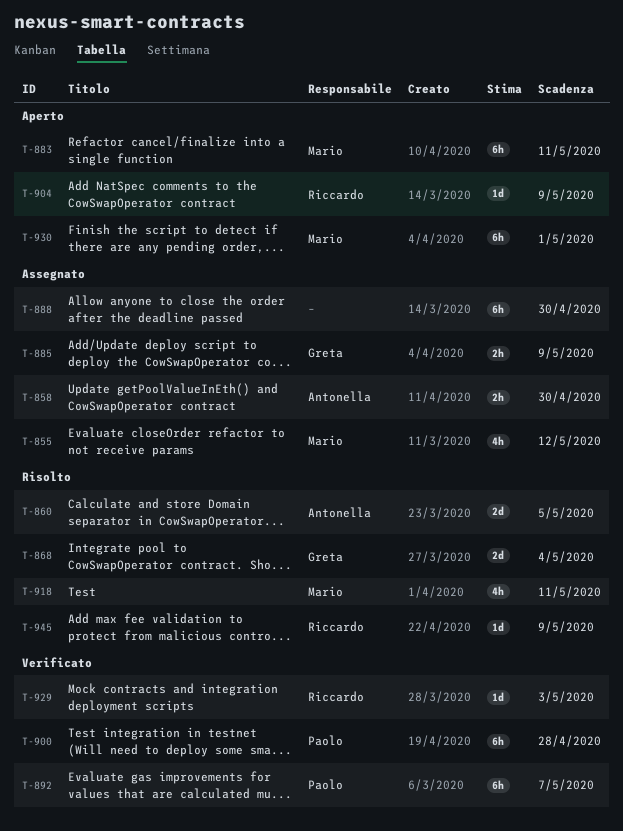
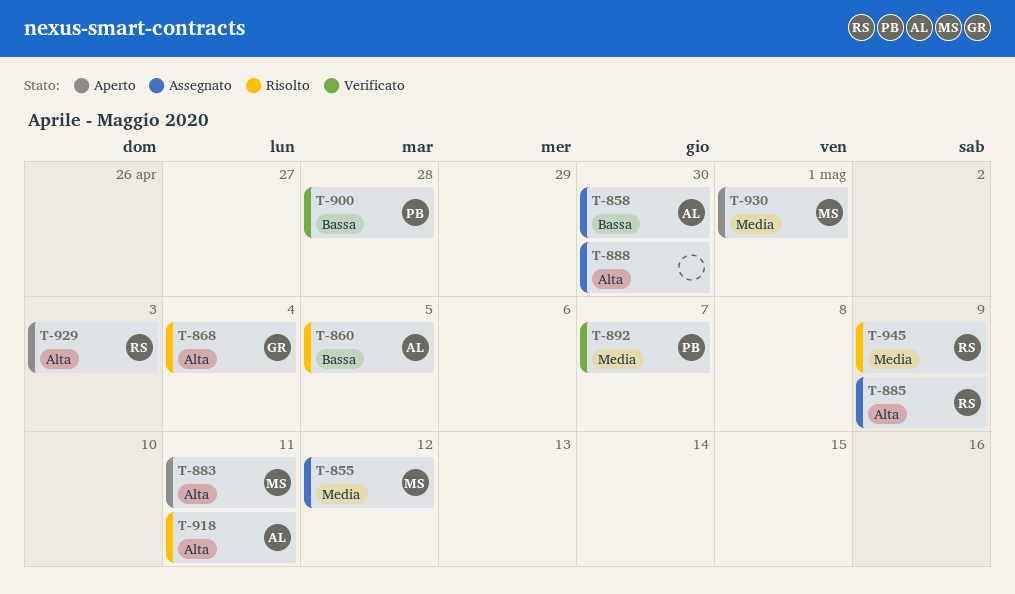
T-885, owner: Greta -> Riccardo
T-904: present -> none
T-918, owner: Mario -> Antonella
T-929, status: Verificato -> Aperto

